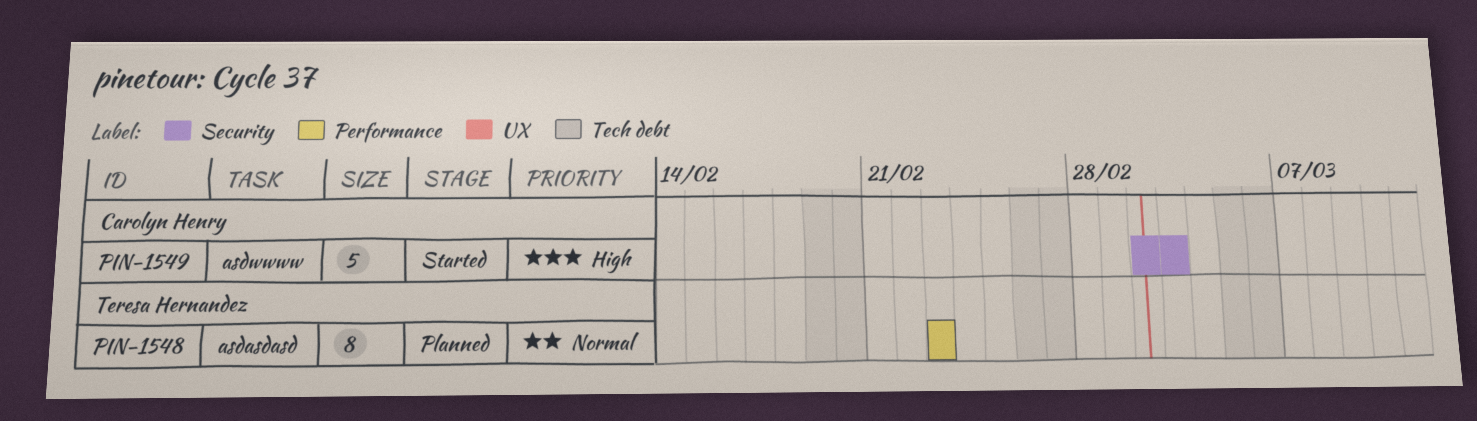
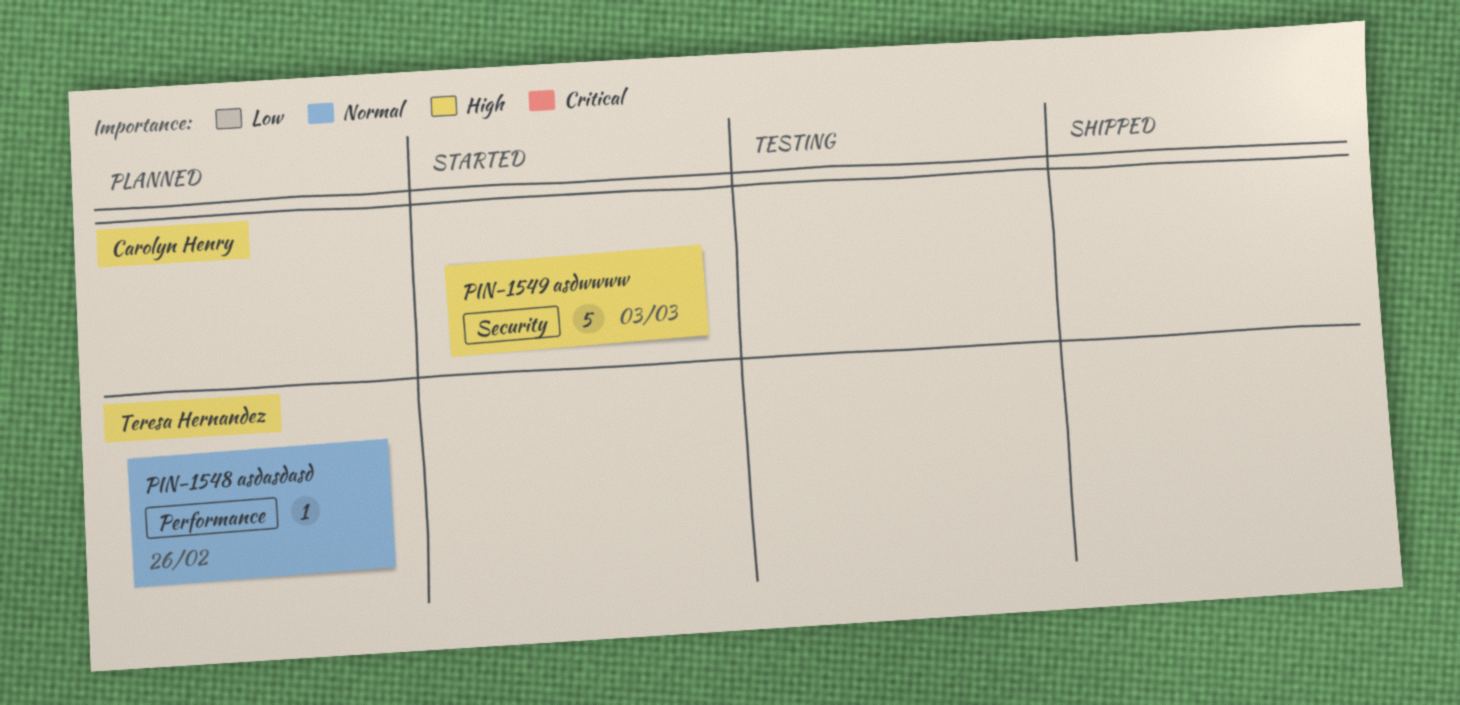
PIN-1548, estimate: 8 -> 1
PIN-1548, due: Feb 23 -> Feb 26

